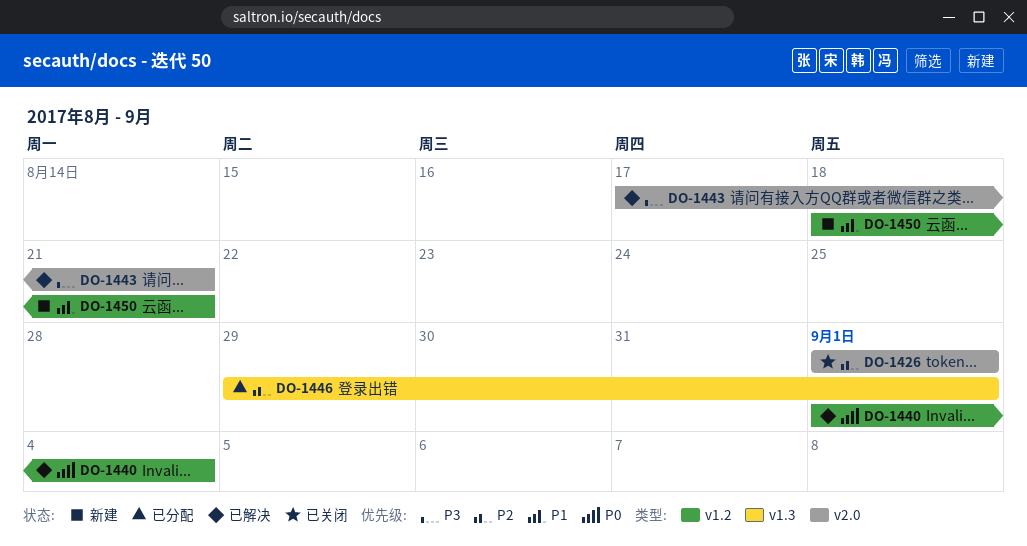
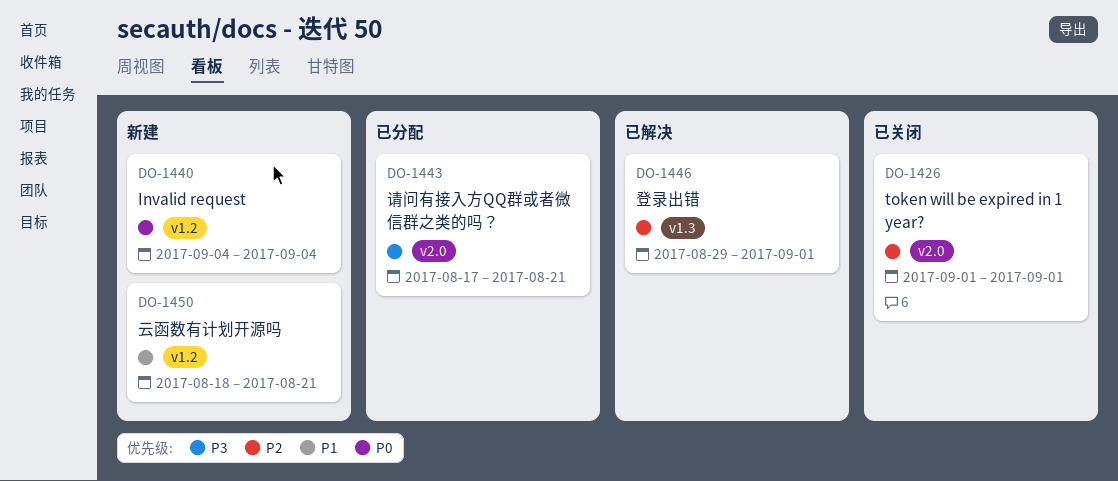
DO-1440, status: 已解决 -> 新建
DO-1440, start: Sep 1 -> Sep 4
DO-1443, status: 已解决 -> 已分配
DO-1446, status: 已分配 -> 已解决

